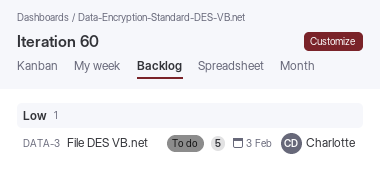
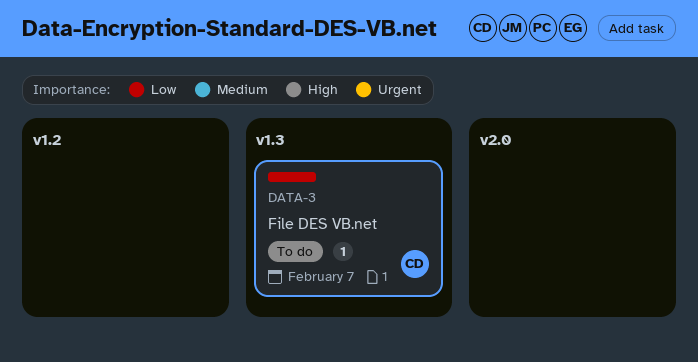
DATA-3, estimate: 5 -> 1
DATA-3, due: Feb 3 -> Feb 7

